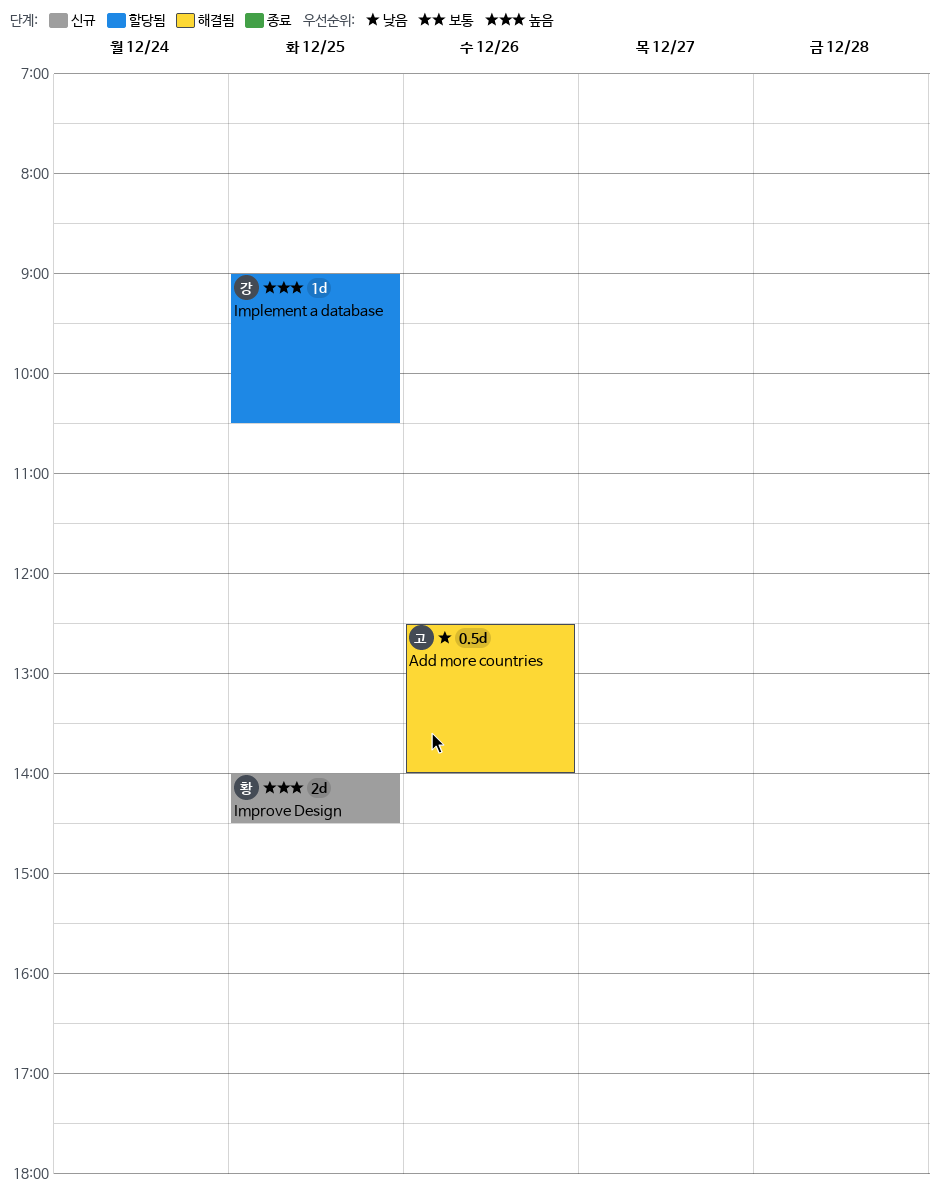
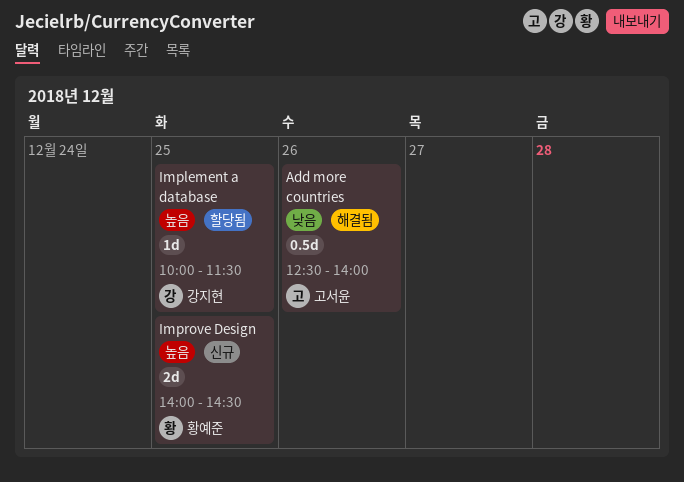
Implement a database, begins: 09:00 -> 10:00
Implement a database, ends: 10:30 -> 11:30

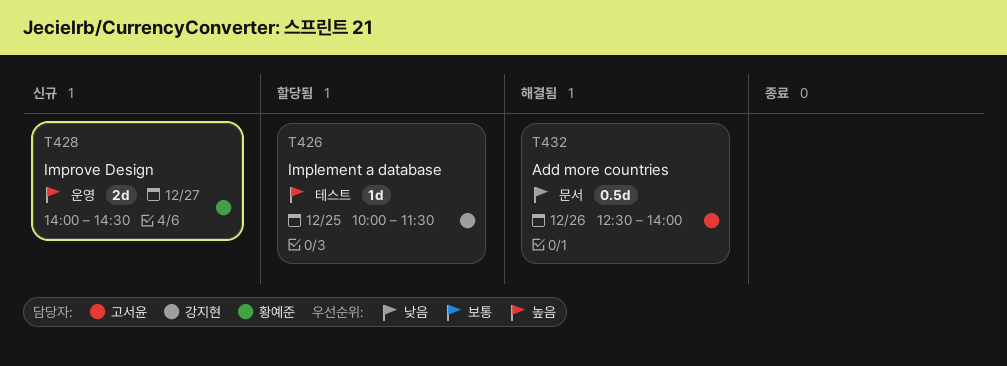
Improve Design, day: Dec 25 -> Dec 27

